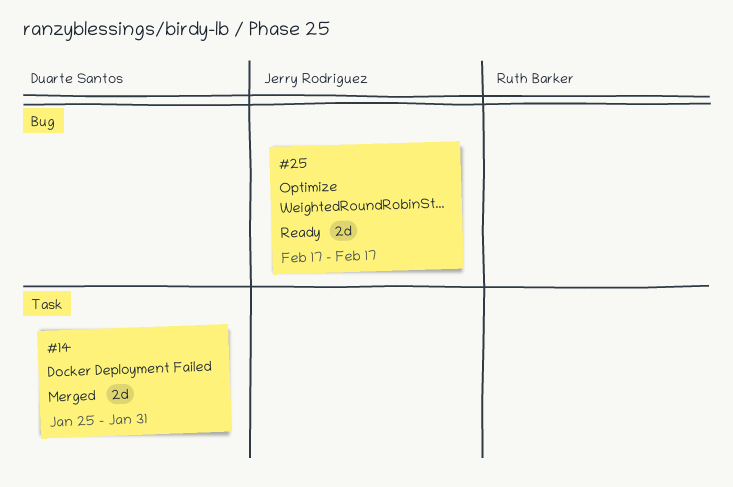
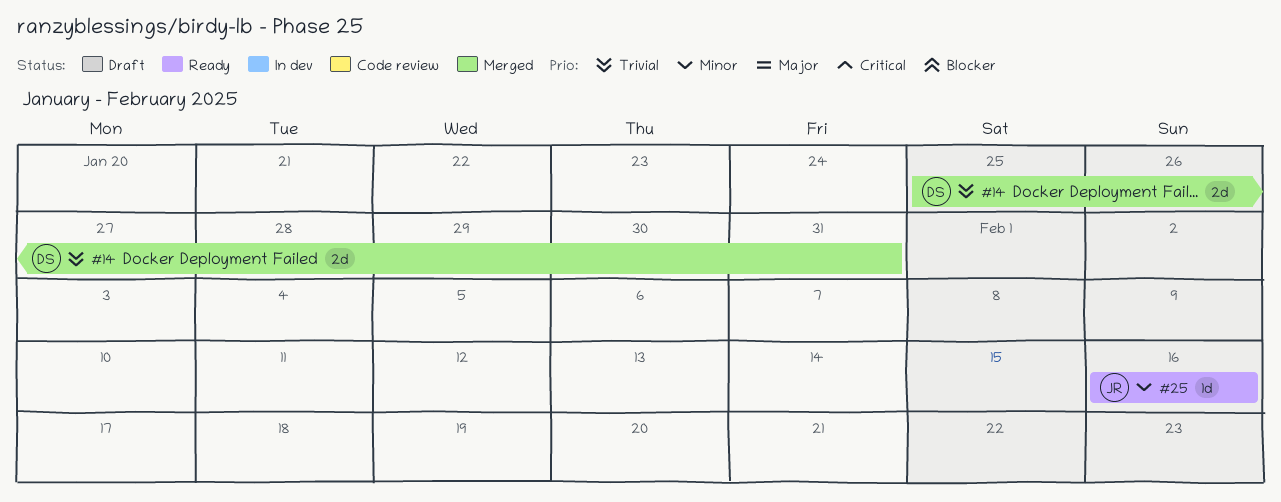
#25, estimate: 2d -> 1d
#25, start: Feb 17 -> Feb 16
#25, due: Feb 17 -> Feb 16

